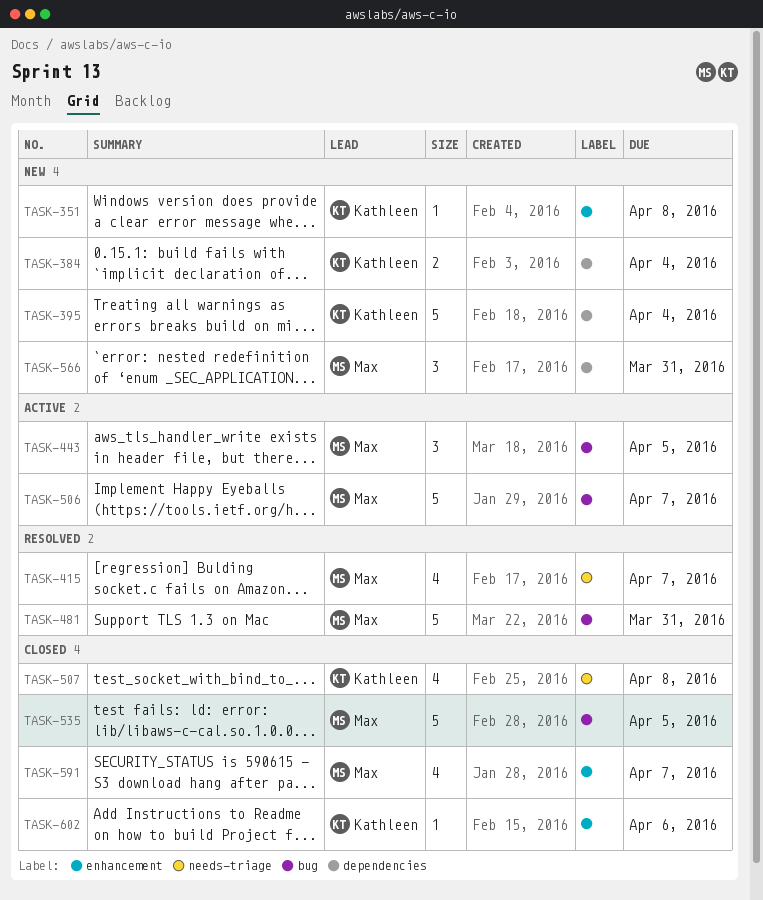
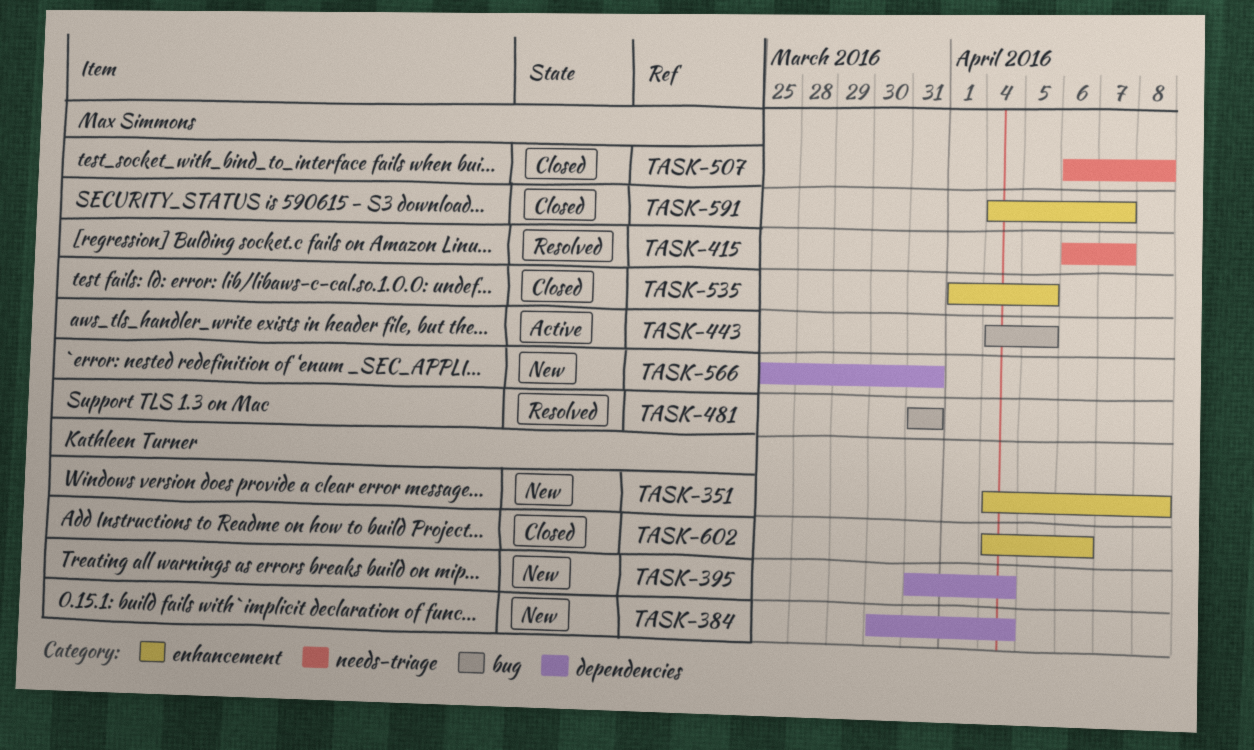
TASK-506: present -> none
TASK-507, owner: Kathleen Turner -> Max Simmons
TASK-535, label: bug -> enhancement

